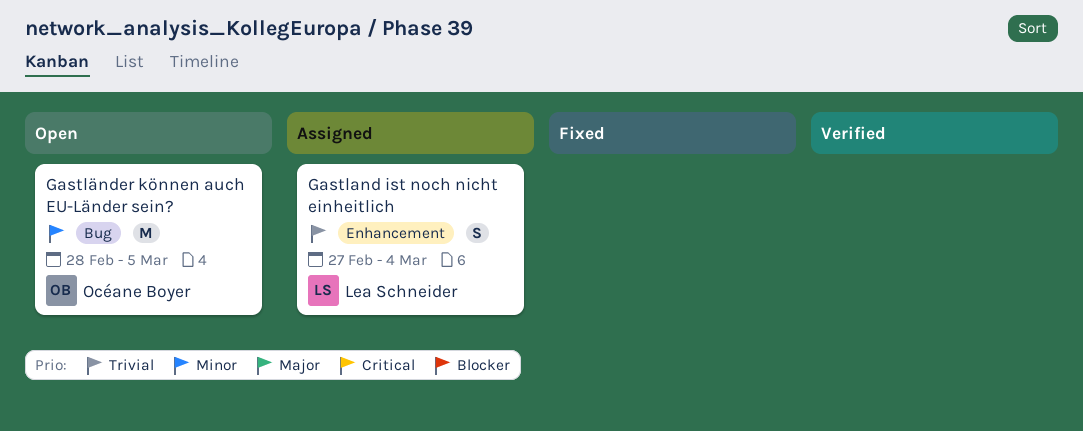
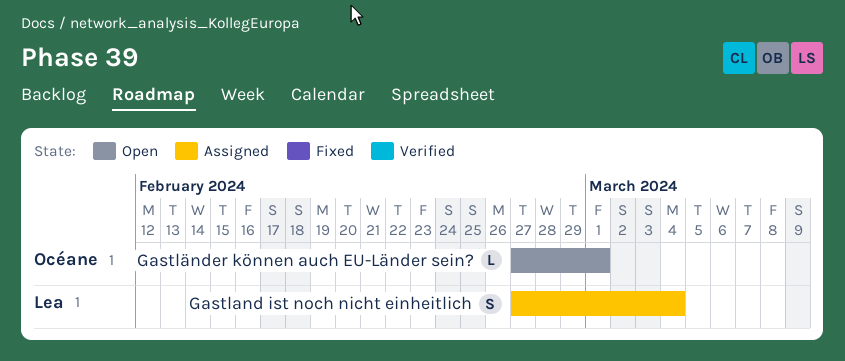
Gastländer können auch EU-Länder sein?, estimate: M -> L
Gastländer können auch EU-Länder sein?, start: Feb 28 -> Feb 27
Gastländer können auch EU-Länder sein?, due: Mar 5 -> Mar 1

